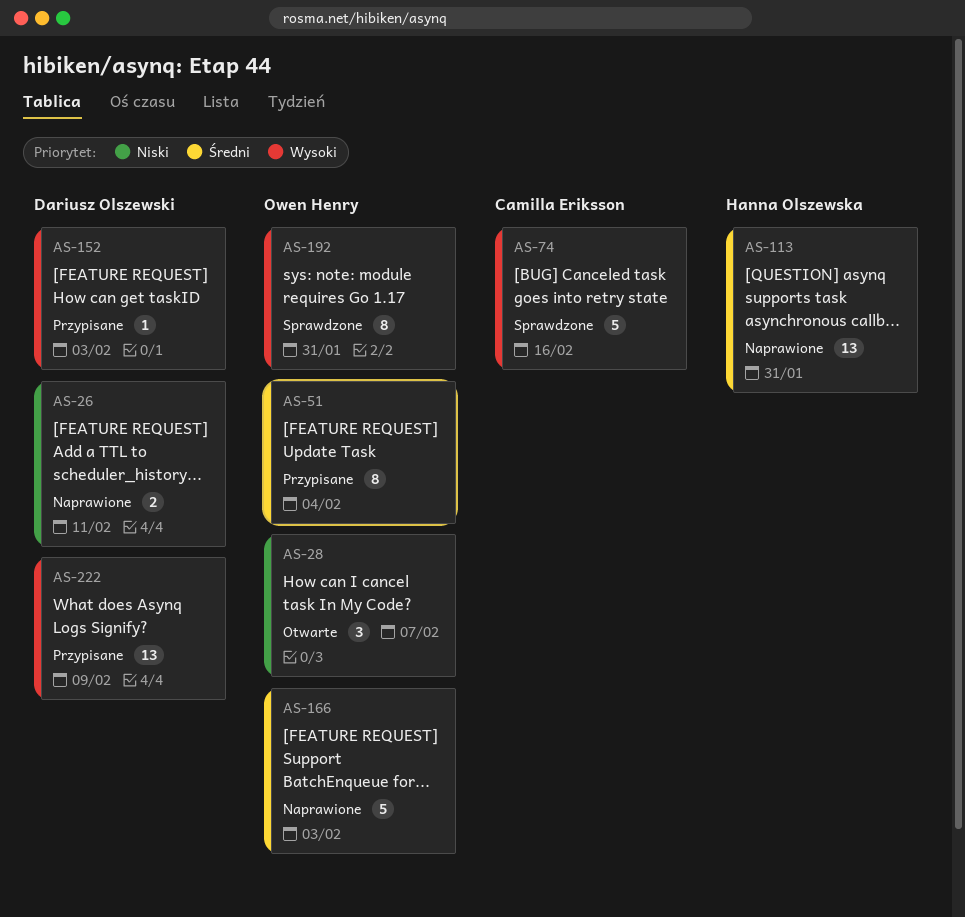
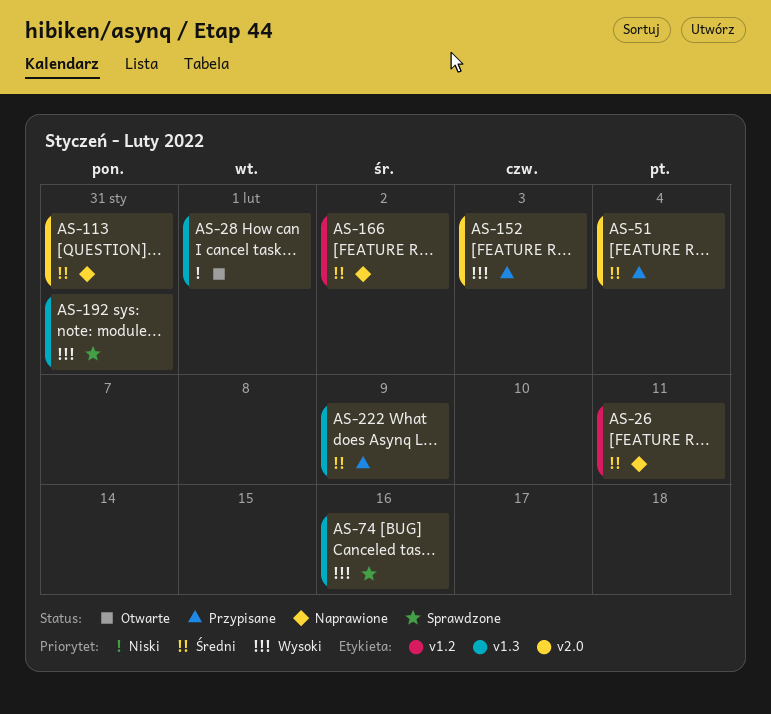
AS-26, priority: Niski -> Średni
AS-28, due: Feb 7 -> Feb 1
AS-166, due: Feb 3 -> Feb 2
AS-222, priority: Wysoki -> Średni

